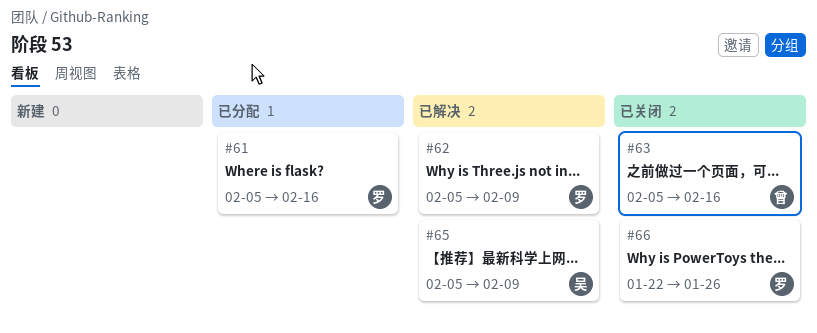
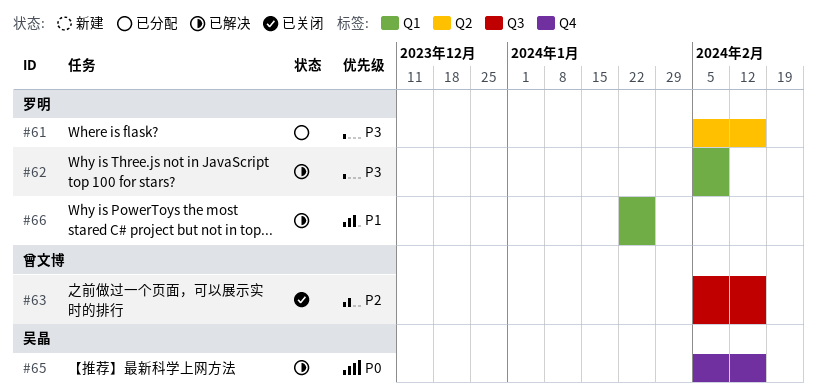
#65, due: Feb 9 -> Feb 16
#66, status: 已关闭 -> 已解决

